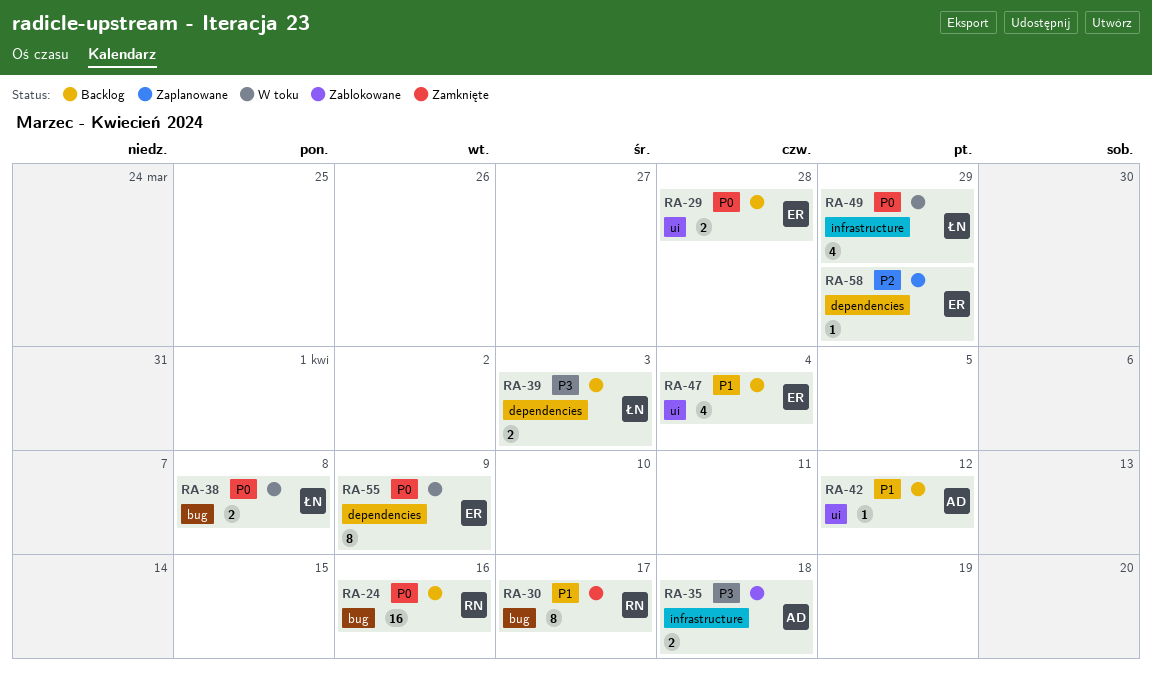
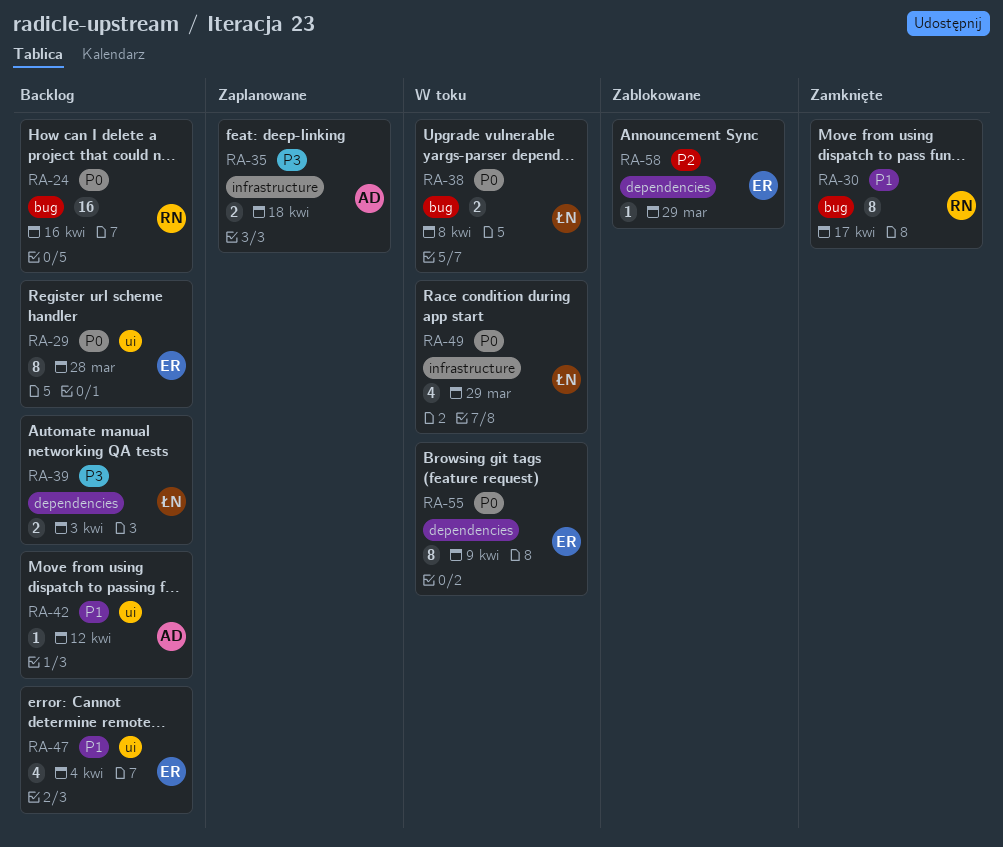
RA-29, estimate: 2 -> 8
RA-35, status: Zablokowane -> Zaplanowane
RA-58, status: Zaplanowane -> Zablokowane

